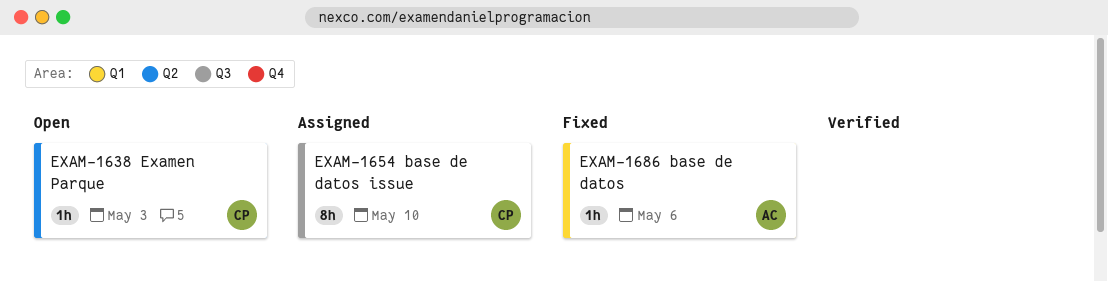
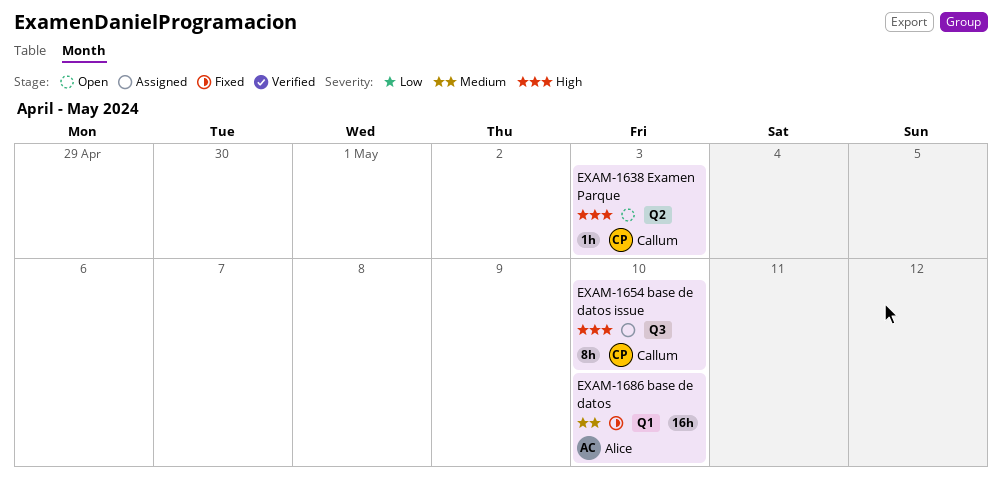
EXAM-1686, estimate: 1h -> 16h
EXAM-1686, due: May 6 -> May 10

